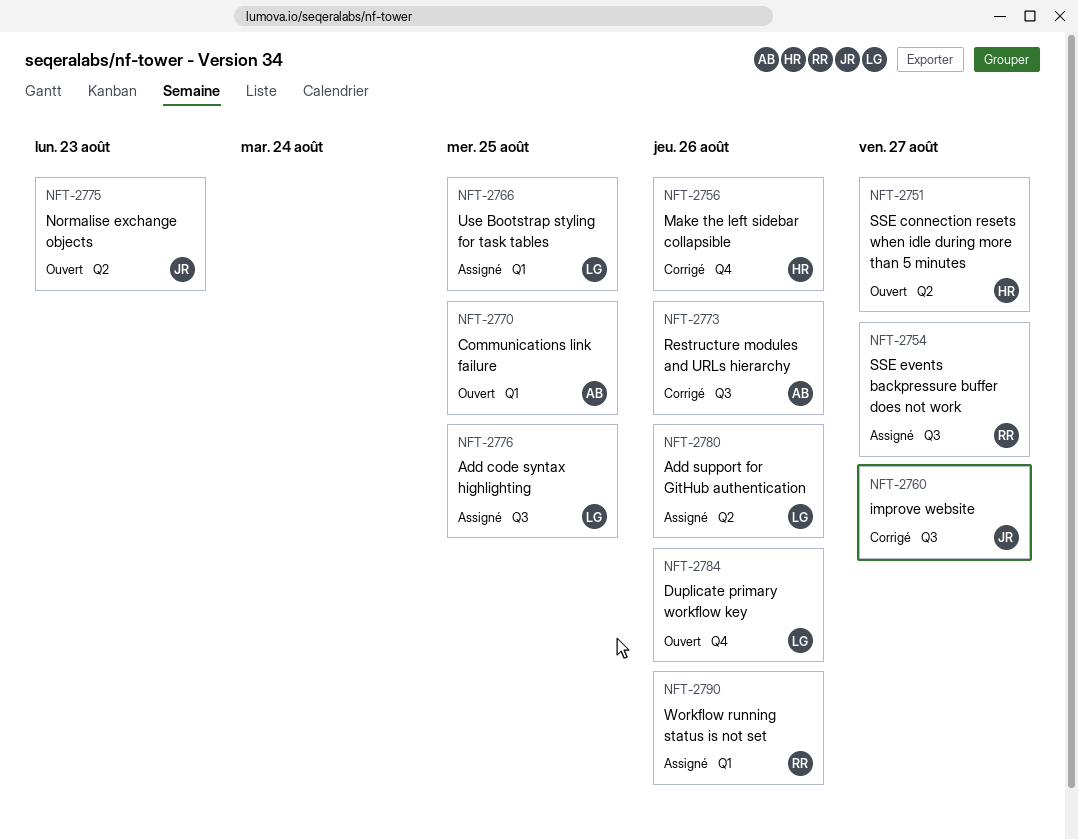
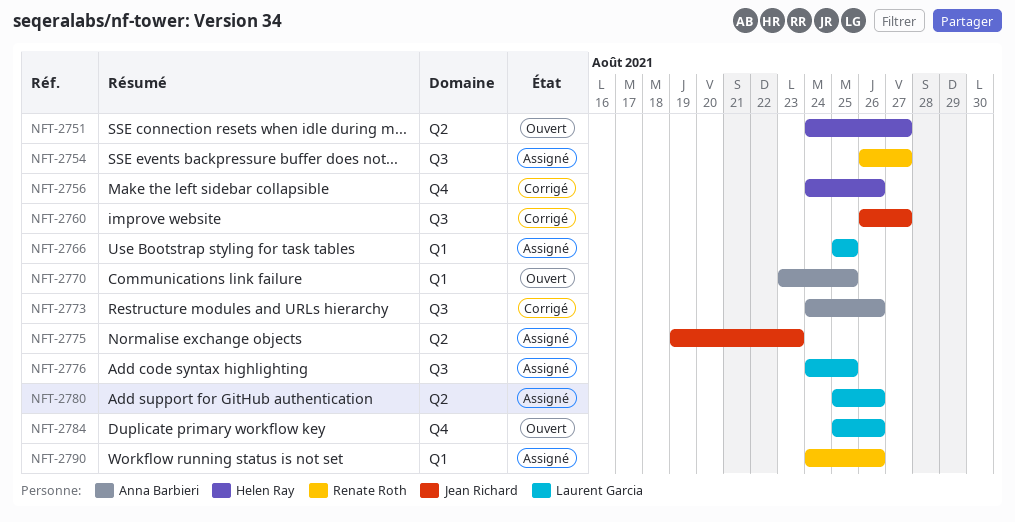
NFT-2775, status: Ouvert -> Assigné

